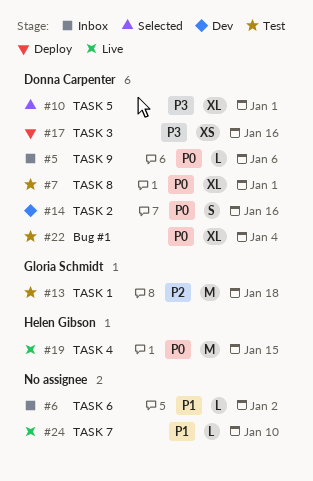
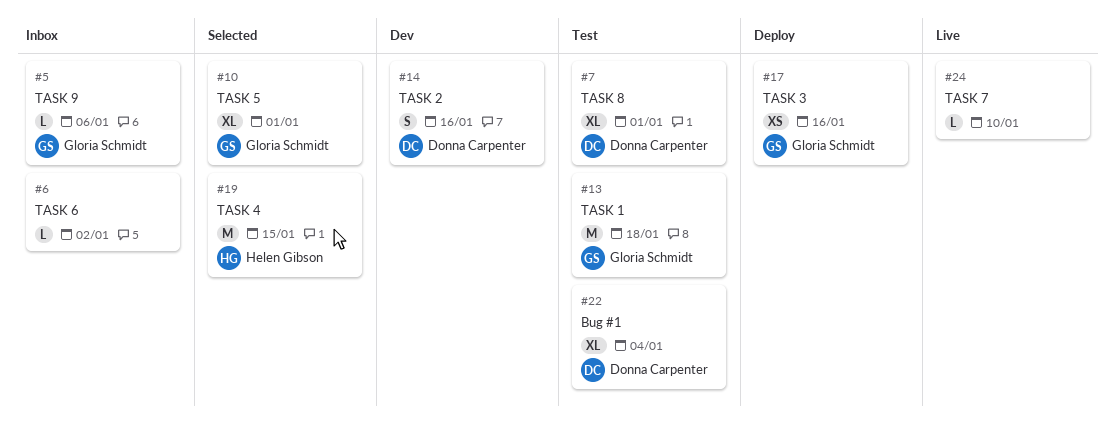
#5, owner: Donna Carpenter -> Gloria Schmidt
#10, owner: Donna Carpenter -> Gloria Schmidt
#17, owner: Donna Carpenter -> Gloria Schmidt
#19, status: Live -> Selected

